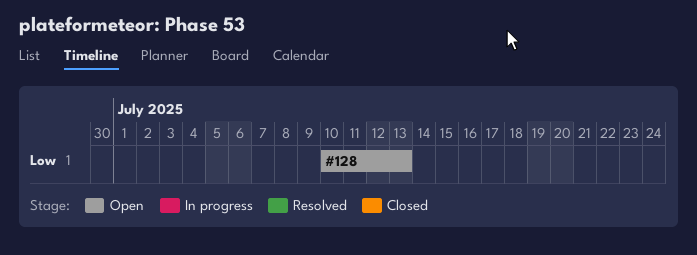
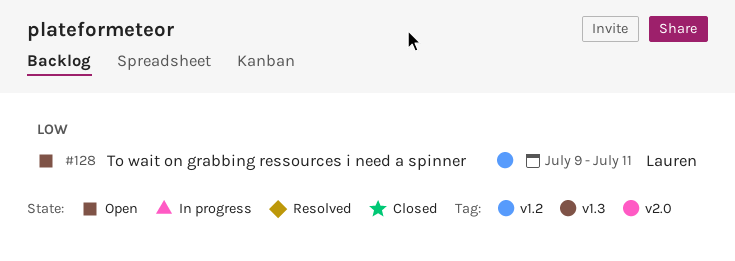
#128, start: Jul 10 -> Jul 9
#128, due: Jul 13 -> Jul 11

